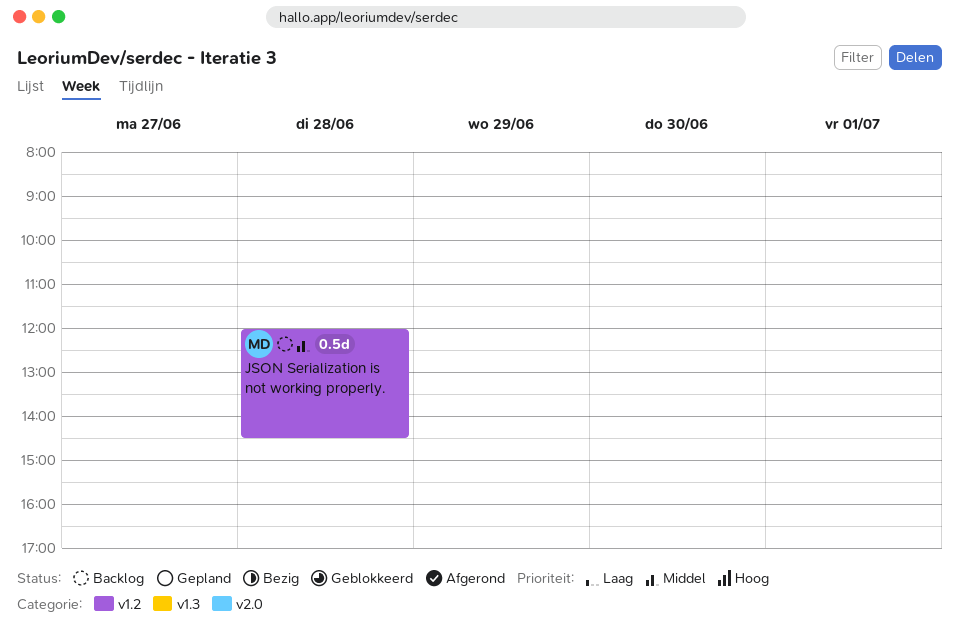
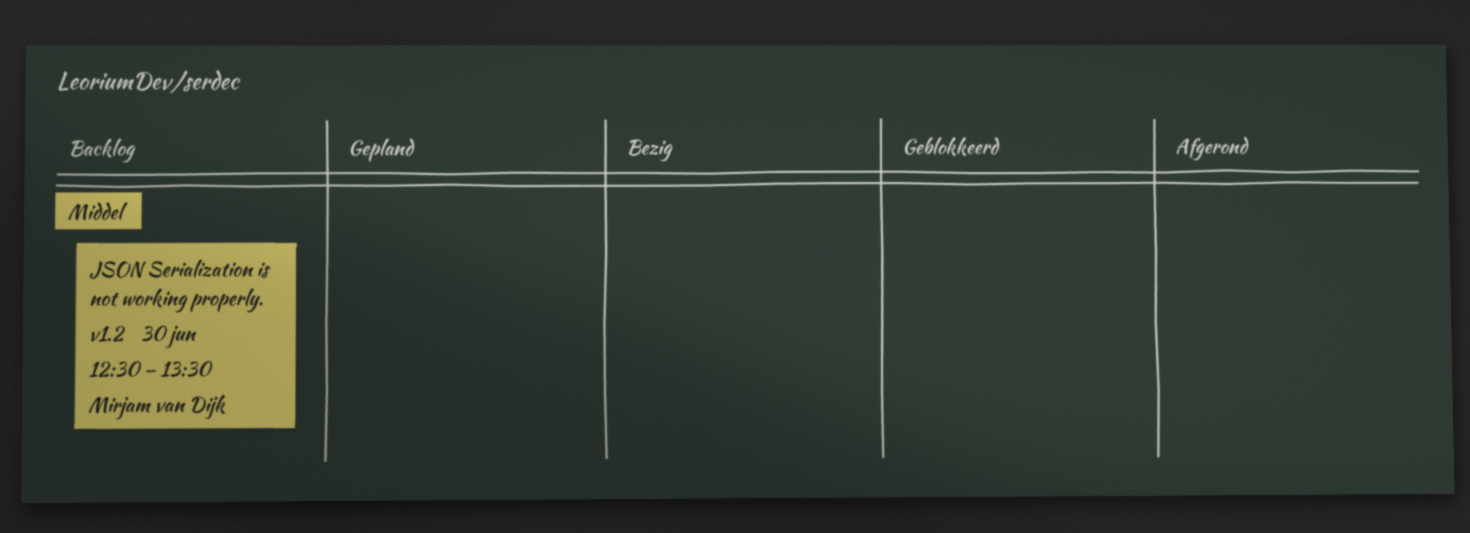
JSON Serialization is not working properly., day: Jun 28 -> Jun 30
JSON Serialization is not working properly., begins: 12:00 -> 12:30
JSON Serialization is not working properly., ends: 14:30 -> 13:30

